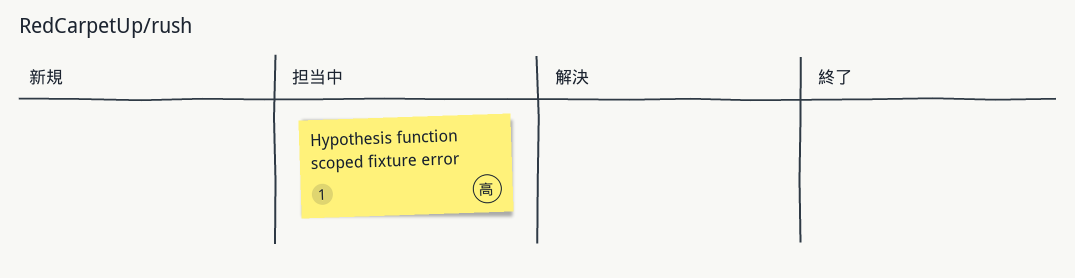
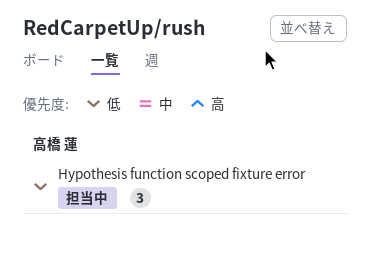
Hypothesis function scoped fixture error, estimate: 1 -> 3

